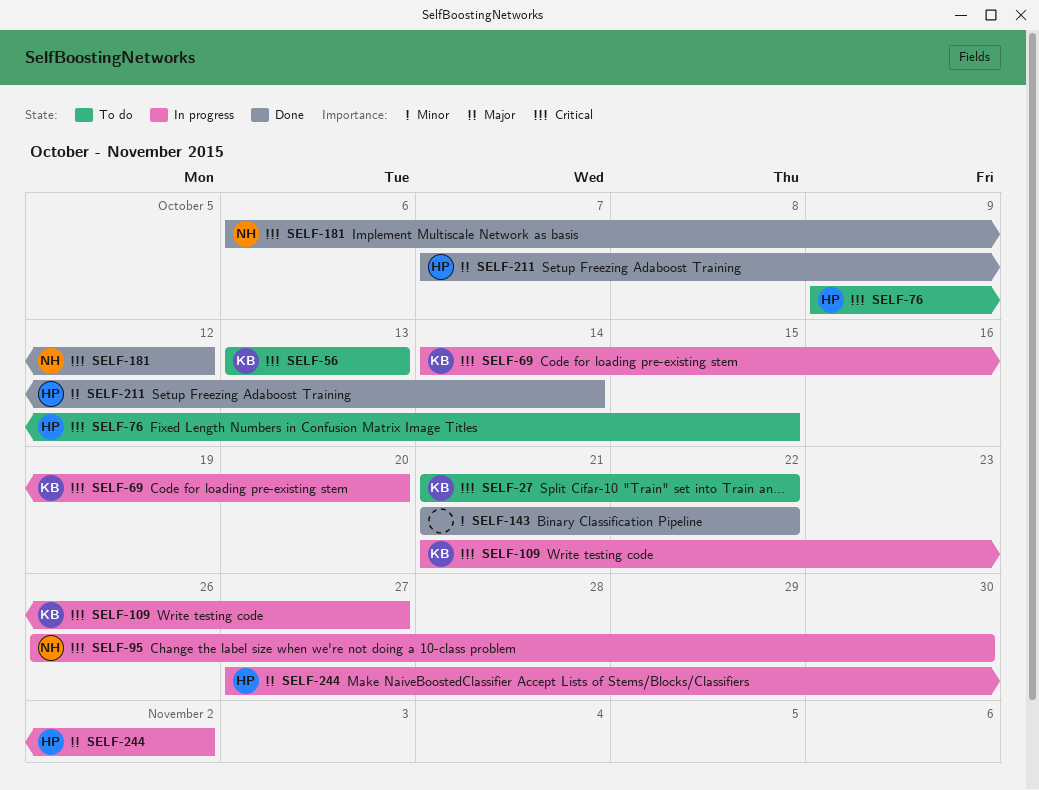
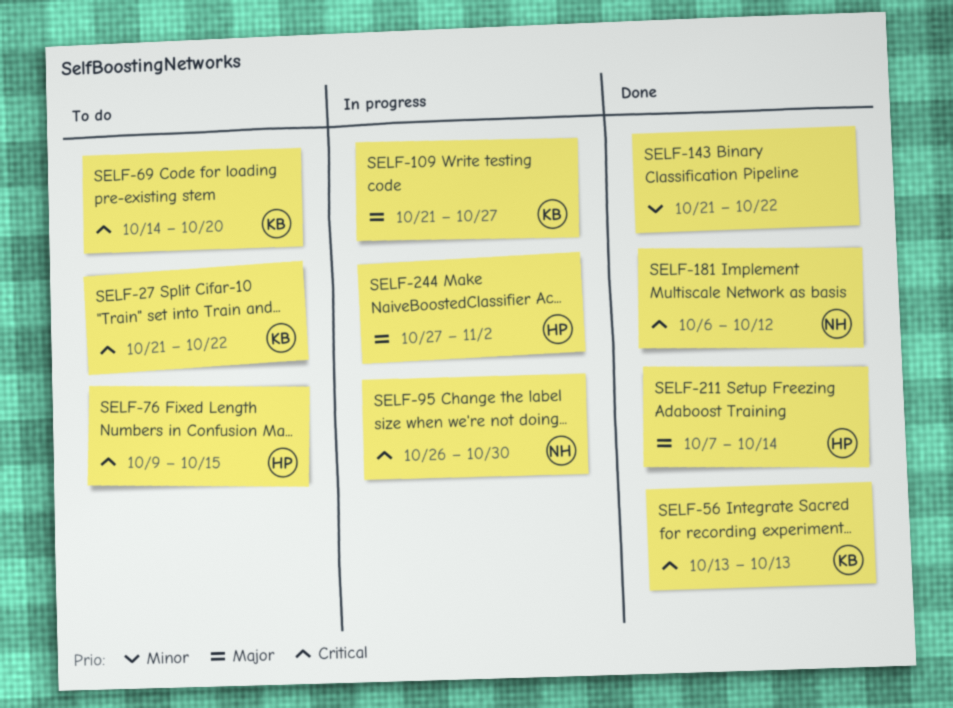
SELF-56, status: To do -> Done
SELF-69, status: In progress -> To do
SELF-109, priority: Critical -> Major

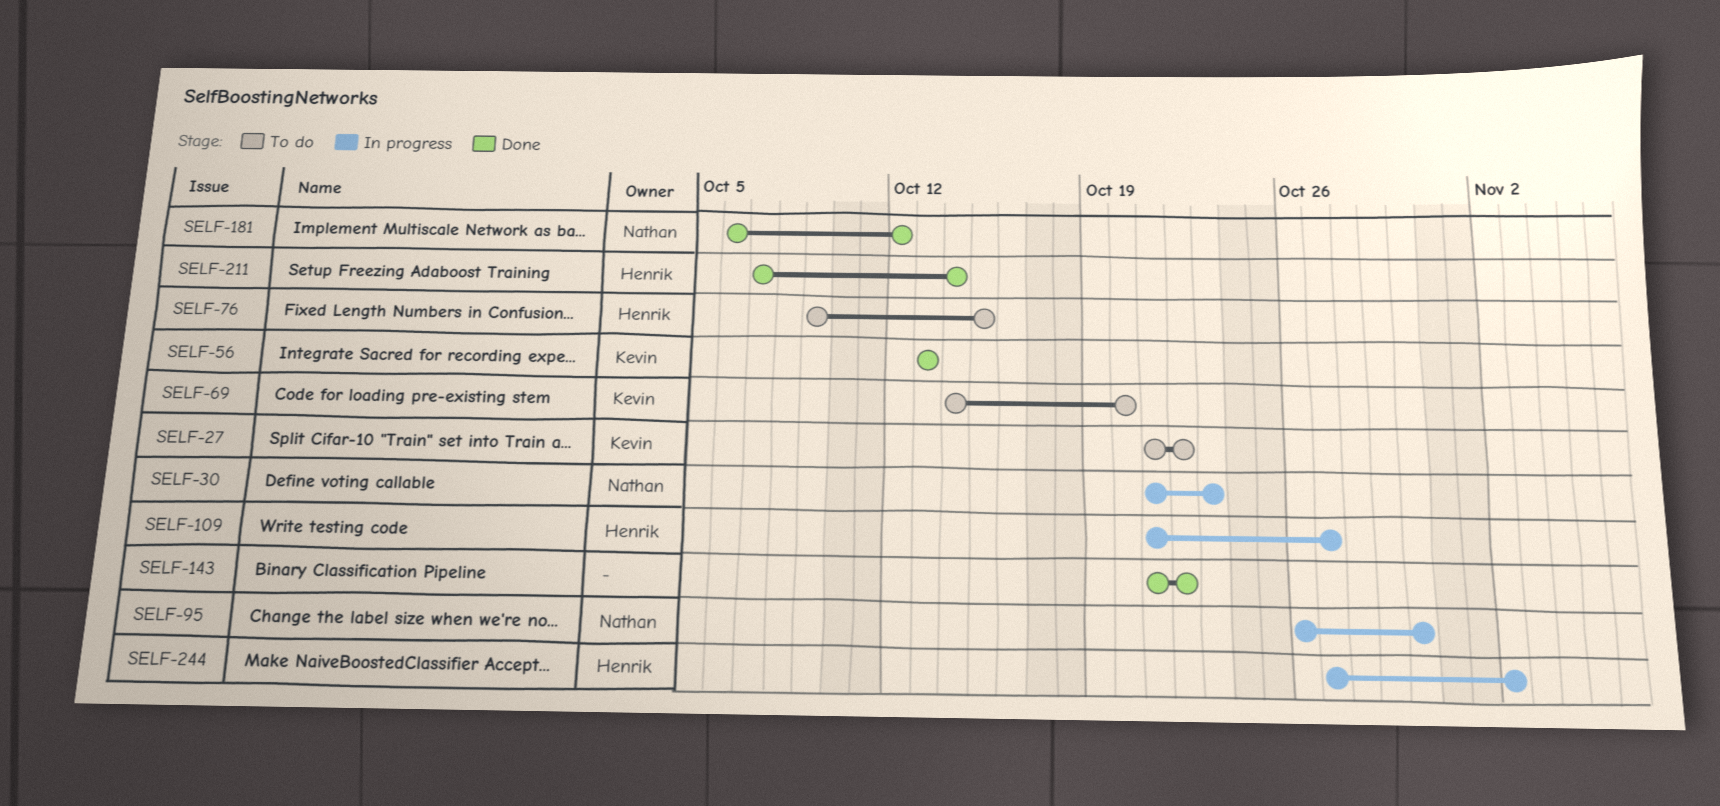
SELF-30: none -> present
SELF-109, owner: Kevin -> Henrik

